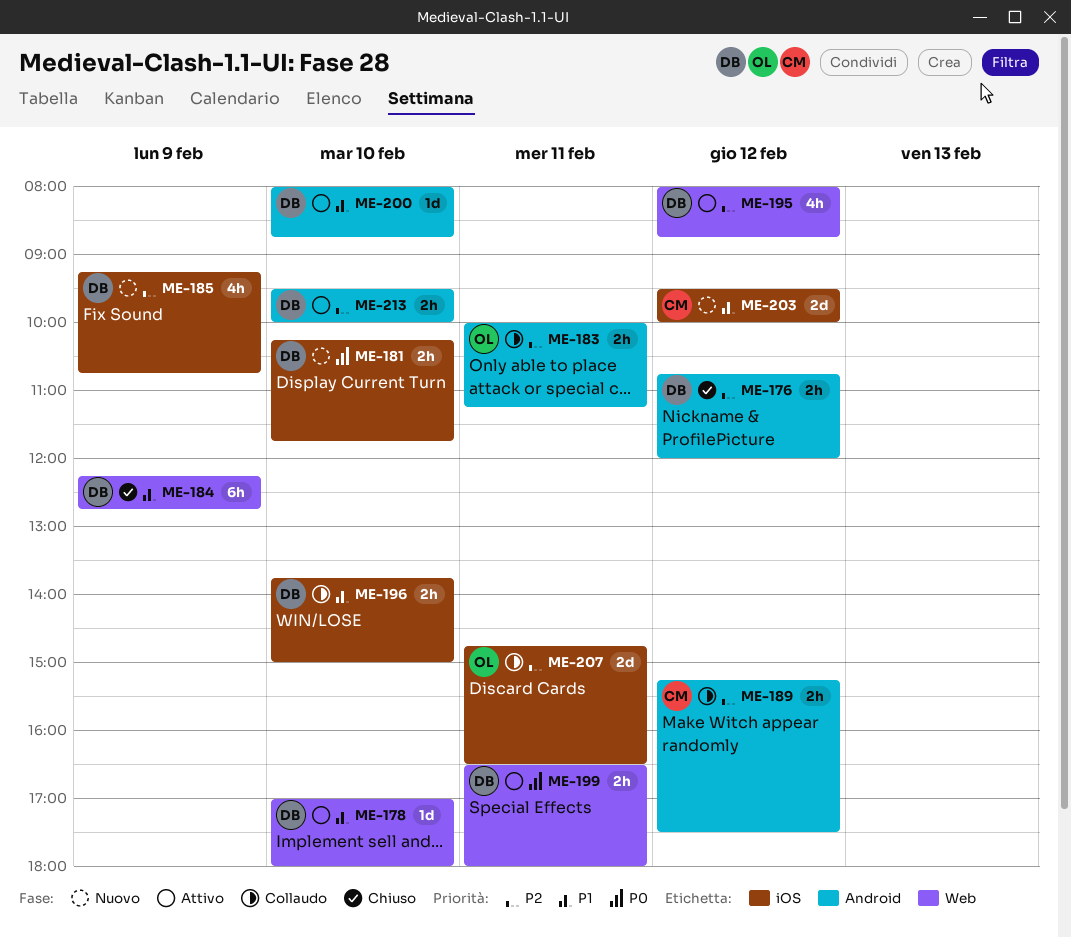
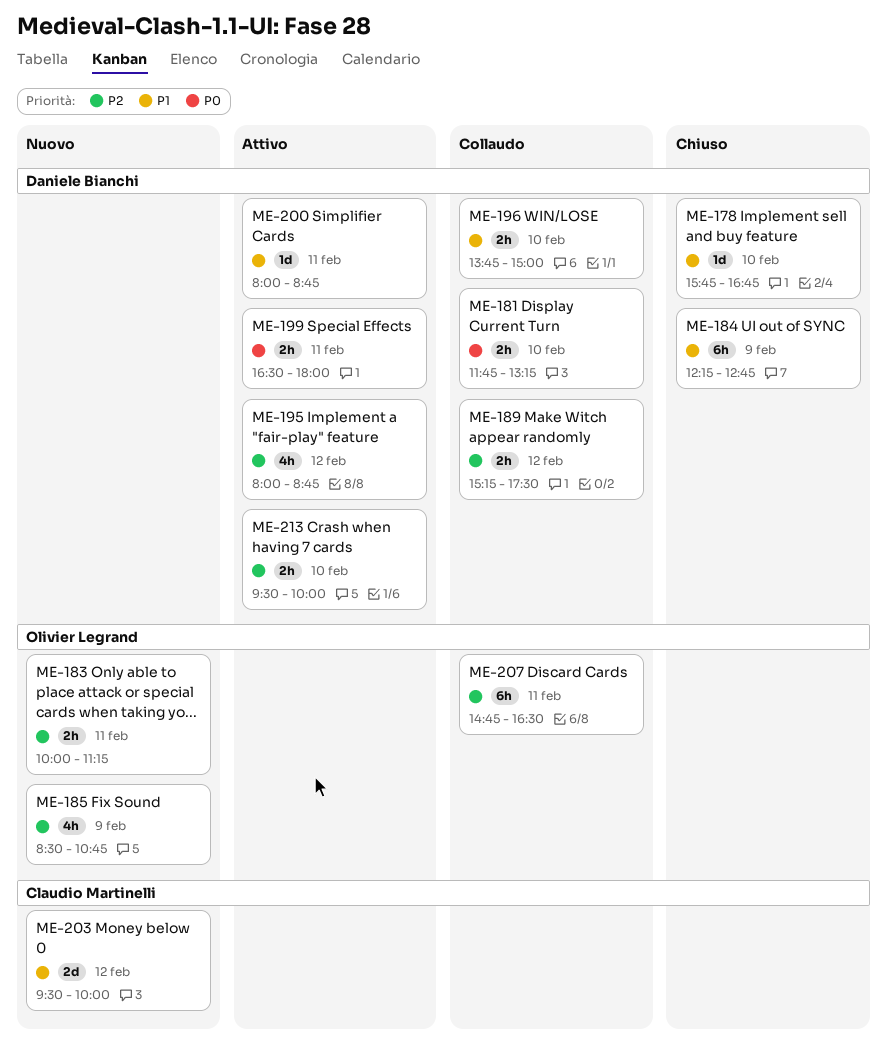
ME-176: present -> none
ME-178, status: Attivo -> Chiuso
ME-178, begins: 17:00 -> 15:45
ME-178, ends: 18:00 -> 16:45
ME-181, status: Nuovo -> Collaudo
ME-181, begins: 10:15 -> 11:45
ME-181, ends: 11:45 -> 13:15
ME-183, status: Collaudo -> Nuovo
ME-185, owner: Daniele Bianchi -> Olivier Legrand
ME-185, begins: 09:15 -> 08:30
ME-189, owner: Claudio Martinelli -> Daniele Bianchi
ME-200, day: Feb 10 -> Feb 11
ME-207, estimate: 2d -> 6h

